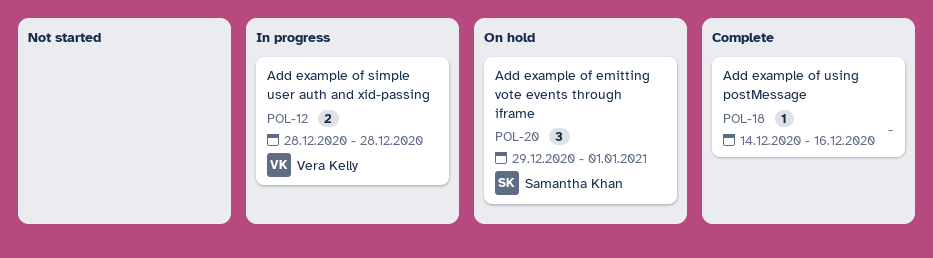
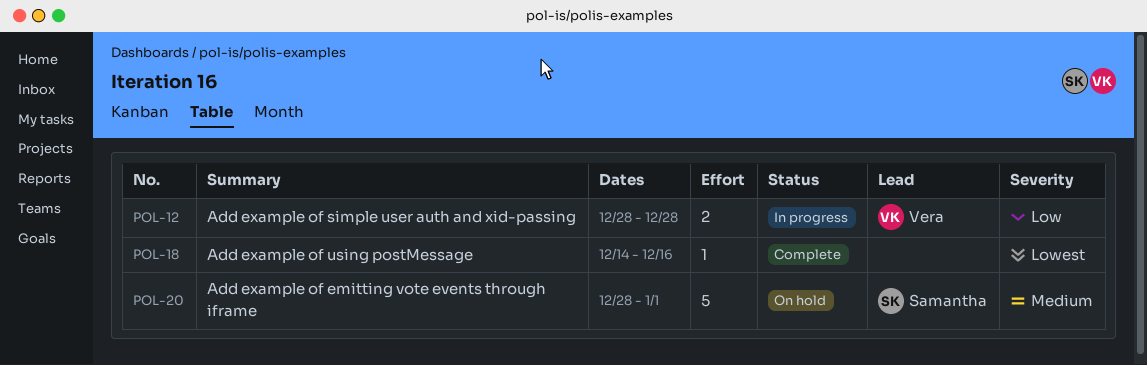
POL-20, estimate: 3 -> 5
POL-20, start: Dec 29 -> Dec 28

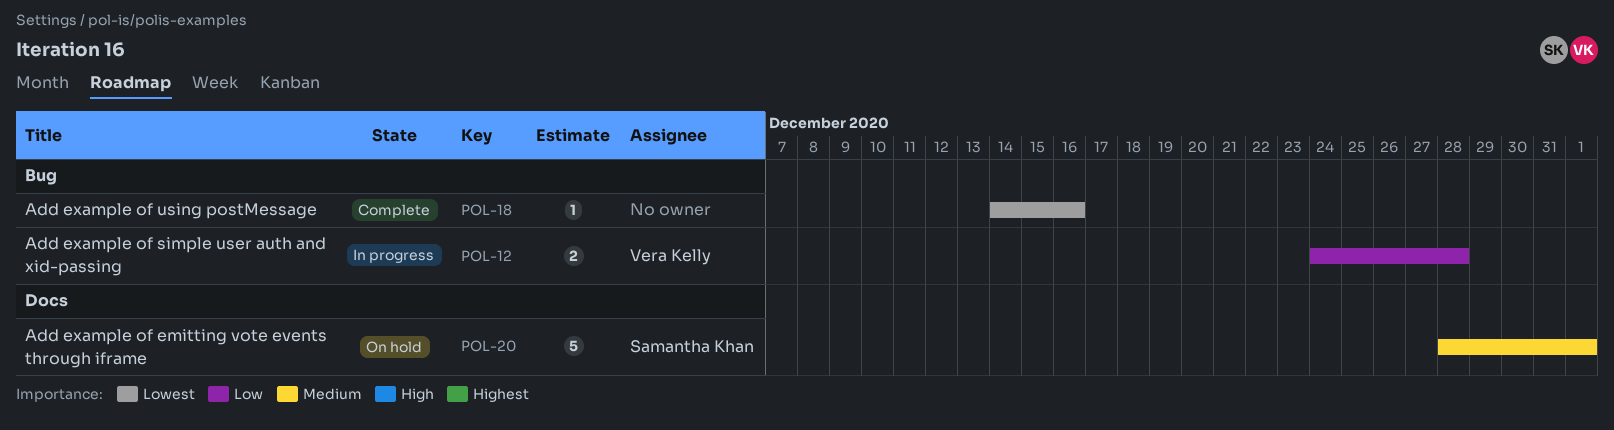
POL-12, start: Dec 28 -> Dec 24

